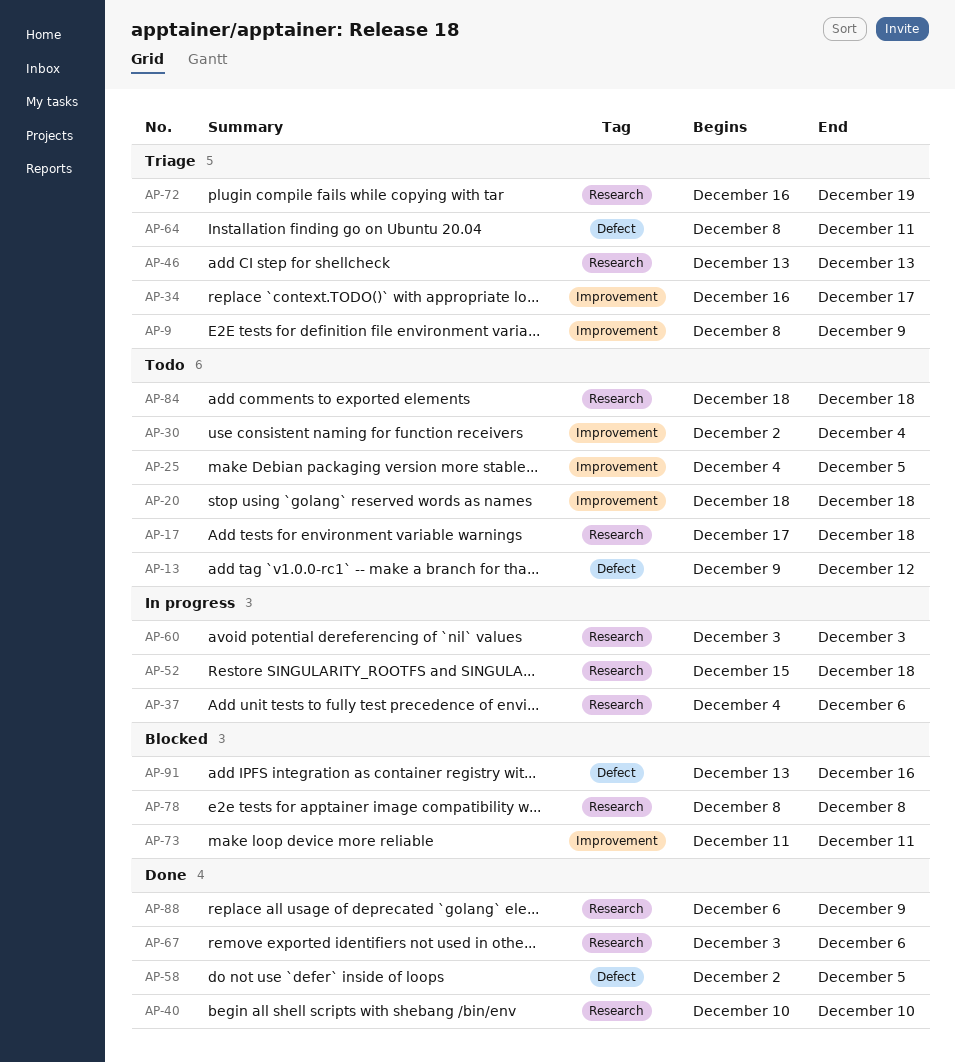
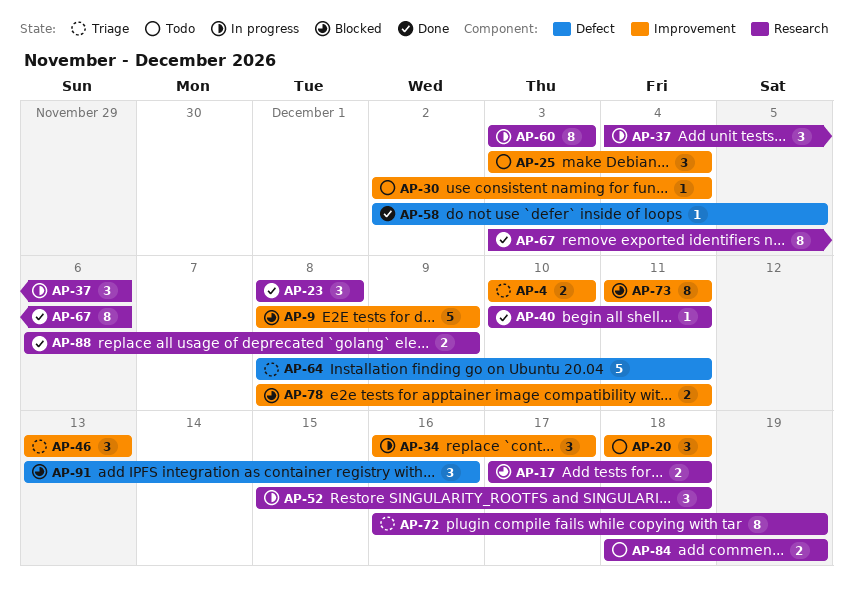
AP-4: none -> present
AP-9, status: Triage -> Blocked
AP-13: present -> none
AP-17, status: Todo -> Blocked
AP-23: none -> present
AP-25, start: Dec 4 -> Dec 3
AP-25, due: Dec 5 -> Dec 4
AP-34, status: Triage -> In progress
AP-40, due: Dec 10 -> Dec 11
AP-46, label: Research -> Improvement
AP-78, label: Research -> Improvement
AP-78, due: Dec 8 -> Dec 11
AP-84, due: Dec 18 -> Dec 19

